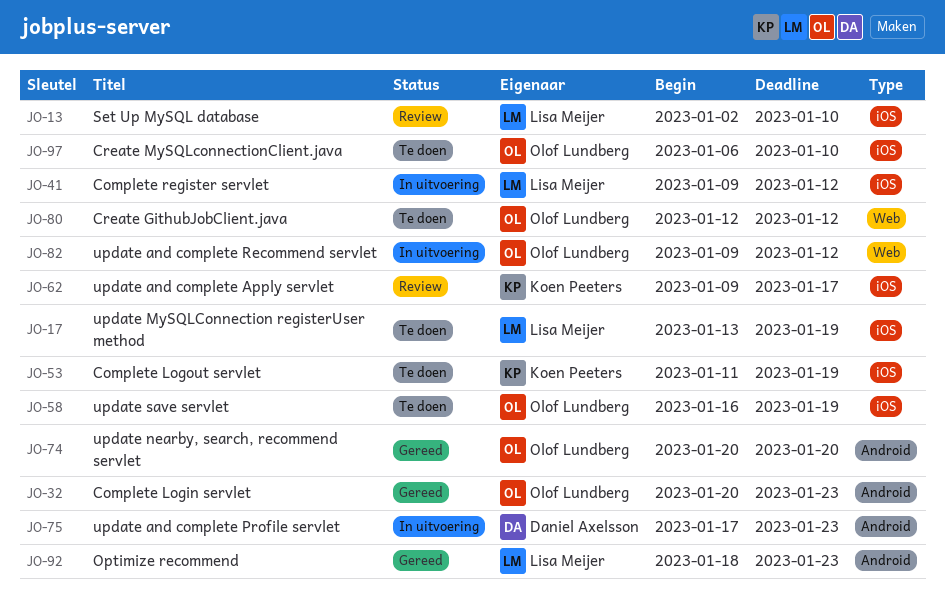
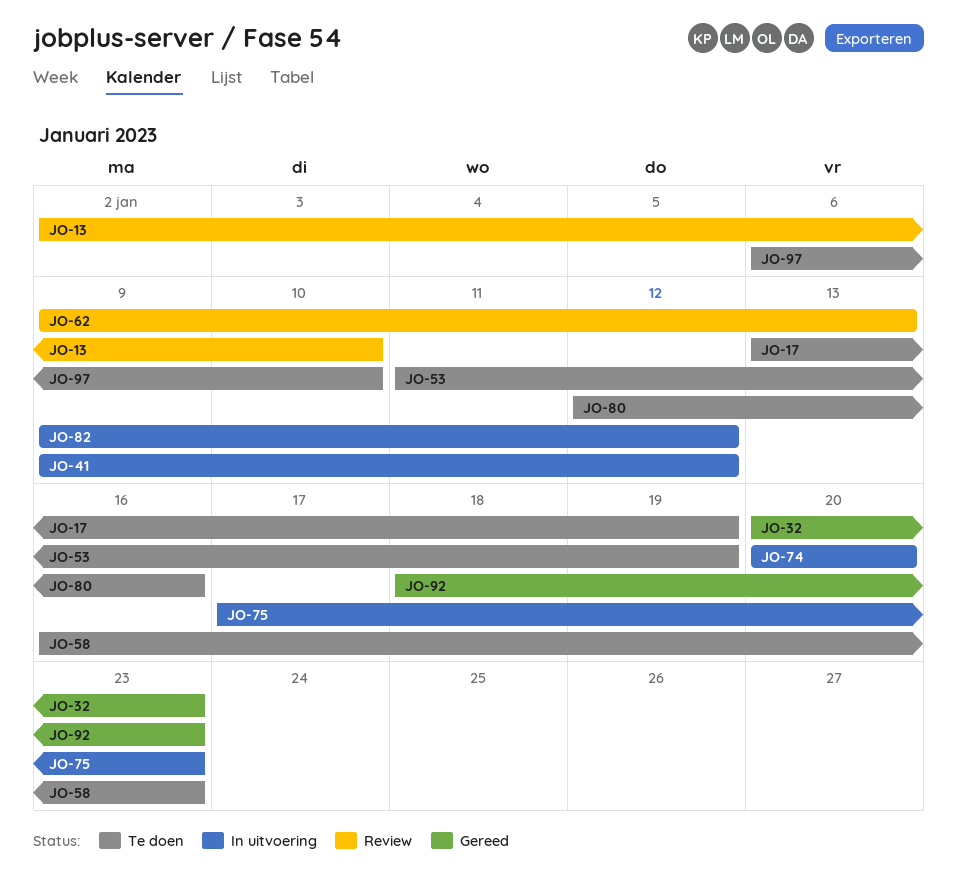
JO-58, due: Jan 19 -> Jan 23
JO-62, due: Jan 17 -> Jan 13
JO-74, status: Gereed -> In uitvoering
JO-80, due: Jan 12 -> Jan 16

